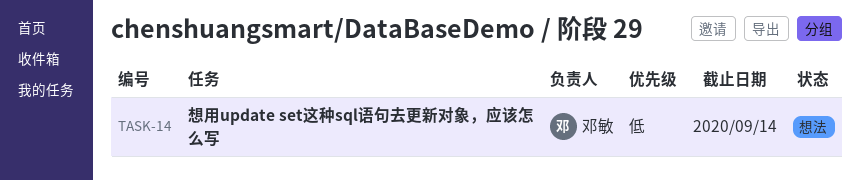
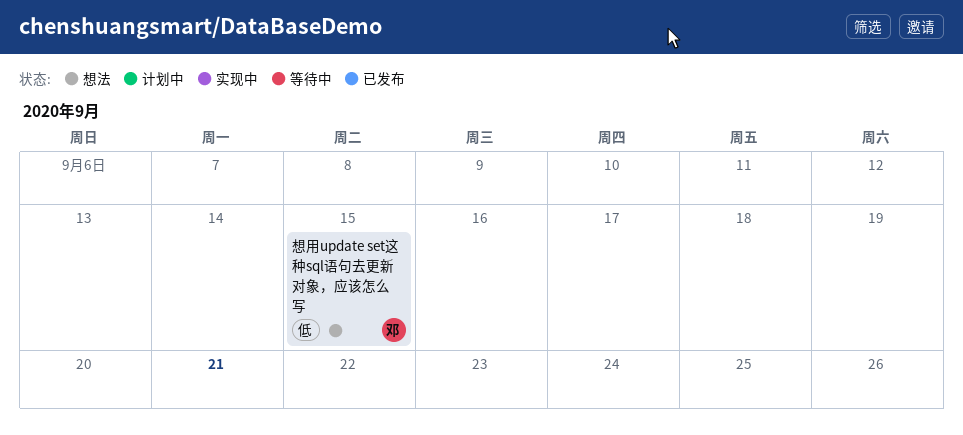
想用update set这种sql语句去更新对象，应该怎么写, due: Sep 14 -> Sep 15

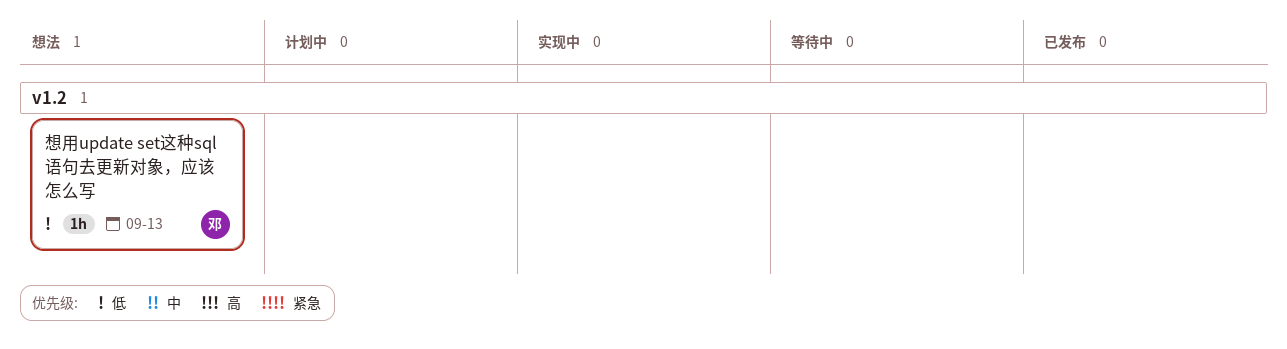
想用update set这种sql语句去更新对象，应该怎么写, due: Sep 15 -> Sep 13

